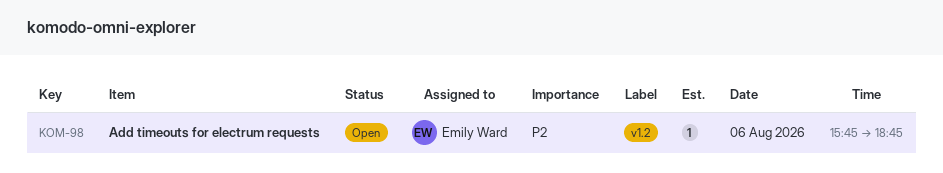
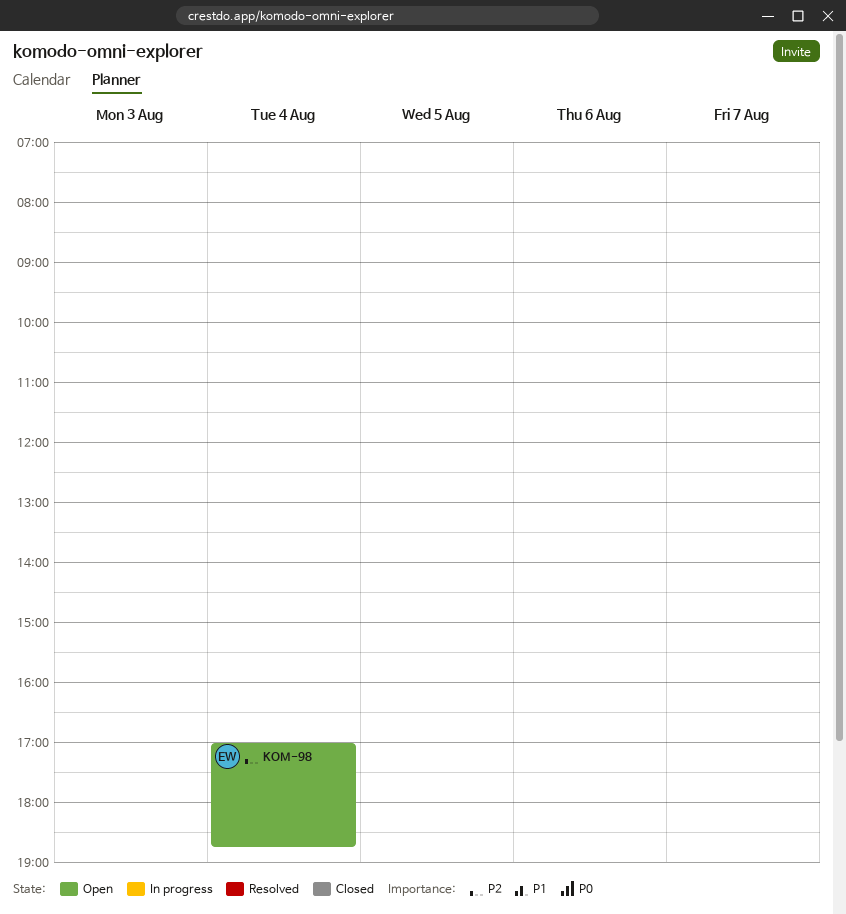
KOM-98, day: Aug 6 -> Aug 4
KOM-98, begins: 15:45 -> 17:00

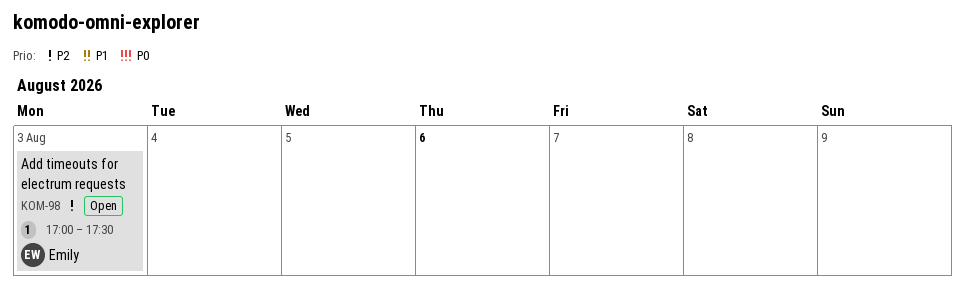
KOM-98, day: Aug 4 -> Aug 3
KOM-98, ends: 18:45 -> 17:30

